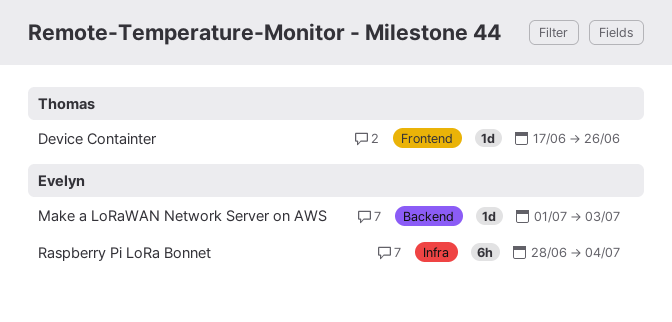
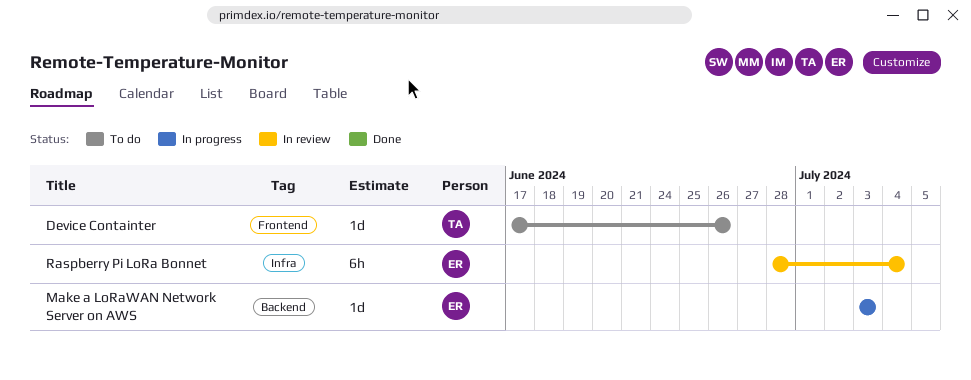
Make a LoRaWAN Network Server on AWS, start: Jul 1 -> Jul 3

